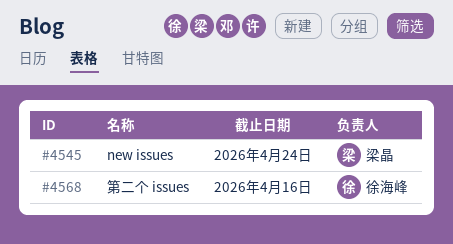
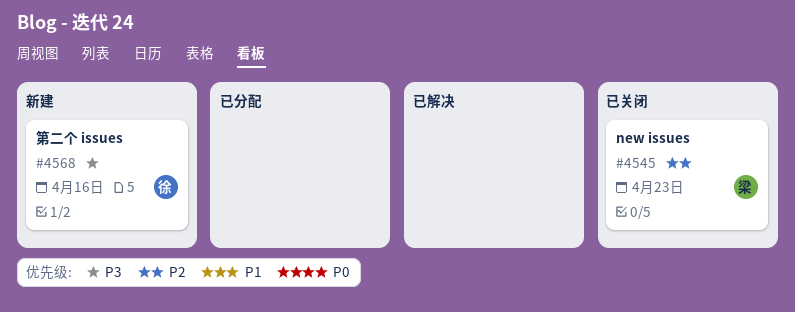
#4545, due: Apr 24 -> Apr 23

